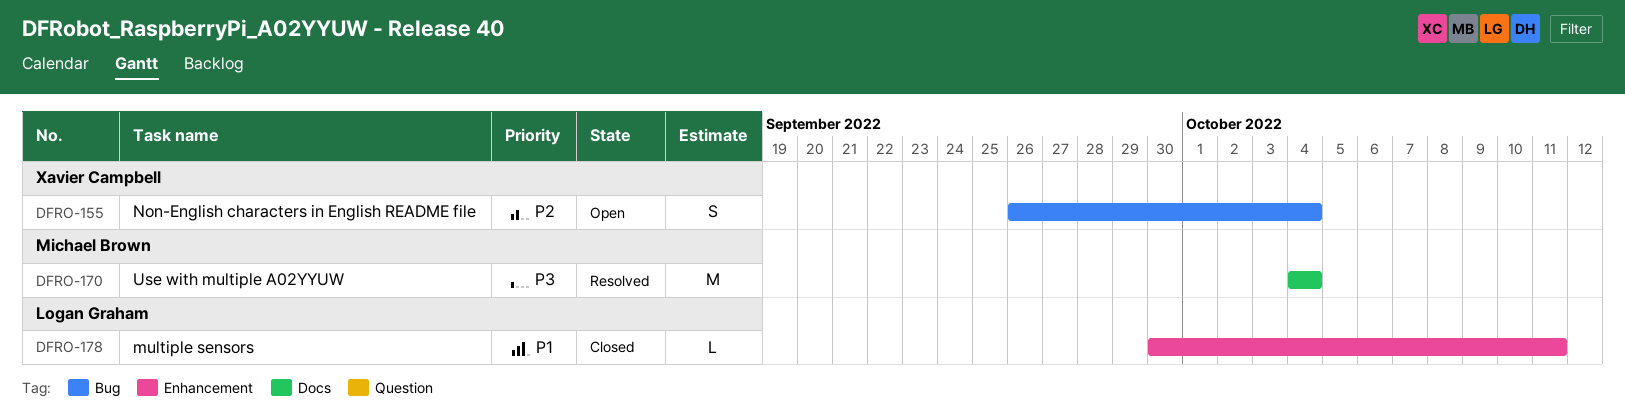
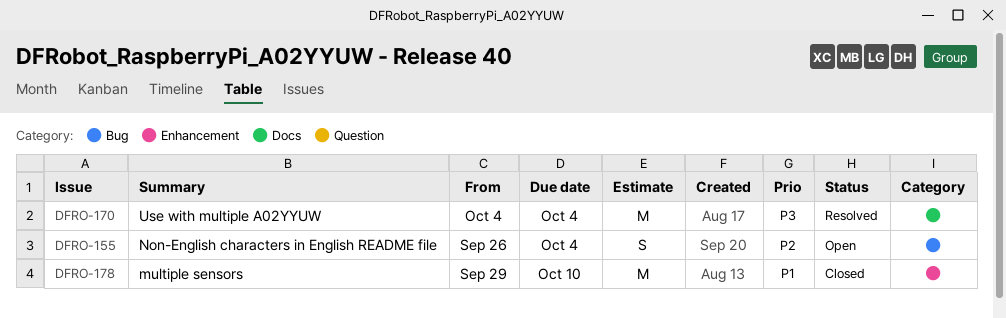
DFRO-178, estimate: L -> M
DFRO-178, start: Sep 30 -> Sep 29
DFRO-178, due: Oct 11 -> Oct 10

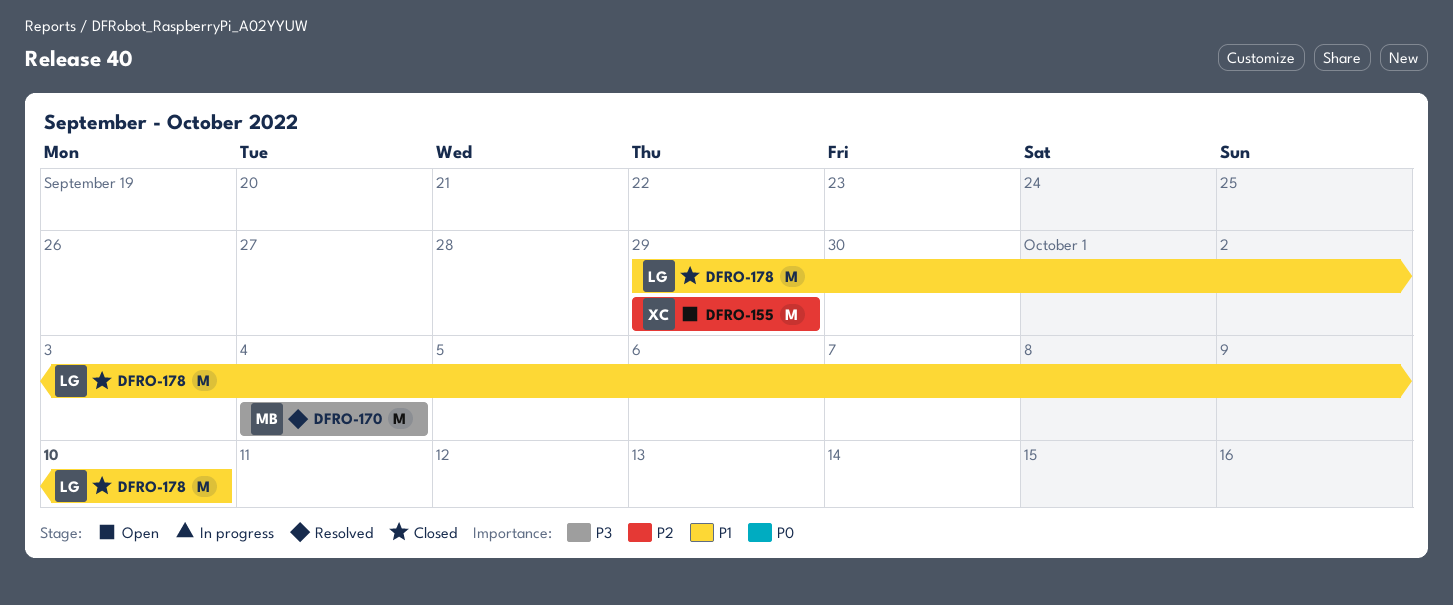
DFRO-155, estimate: S -> M
DFRO-155, start: Sep 26 -> Sep 29
DFRO-155, due: Oct 4 -> Sep 29

